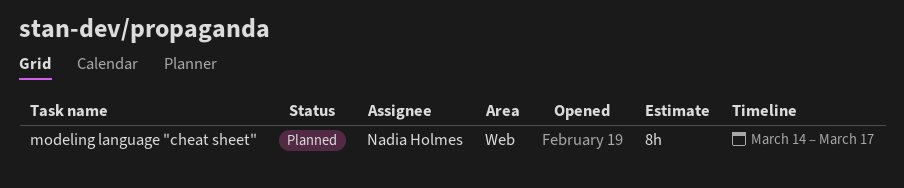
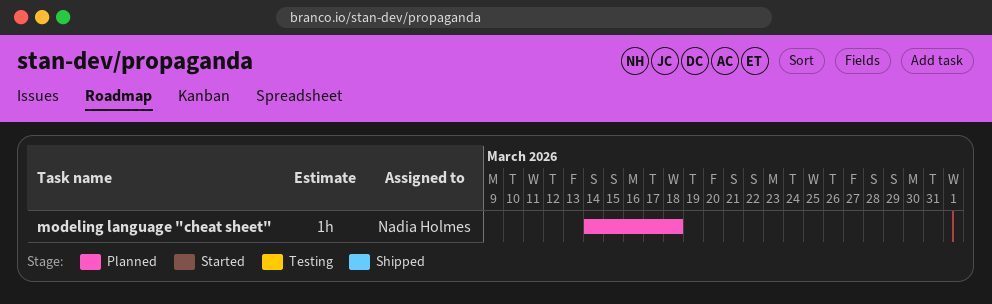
modeling language "cheat sheet", estimate: 8h -> 1h
modeling language "cheat sheet", due: Mar 17 -> Mar 18

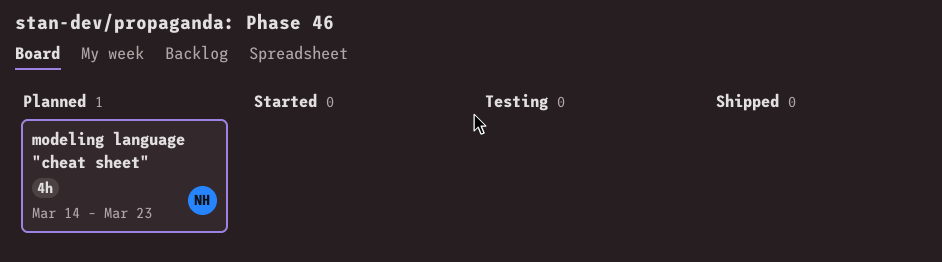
modeling language "cheat sheet", estimate: 1h -> 4h
modeling language "cheat sheet", due: Mar 18 -> Mar 23

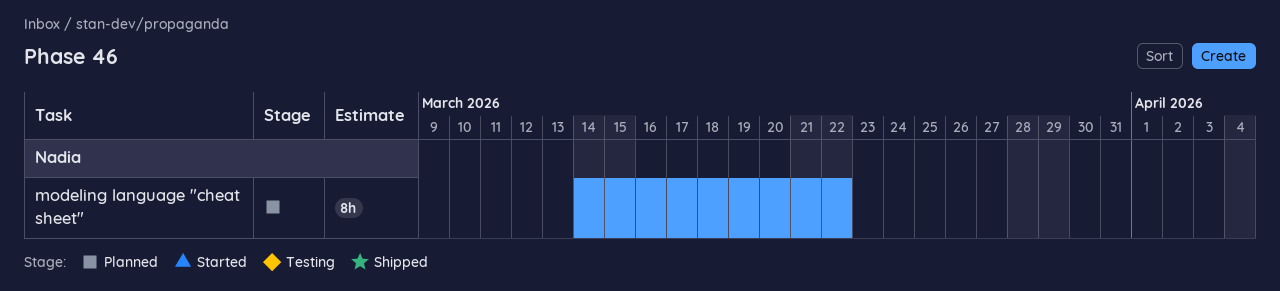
modeling language "cheat sheet", estimate: 4h -> 8h
modeling language "cheat sheet", due: Mar 23 -> Mar 22

